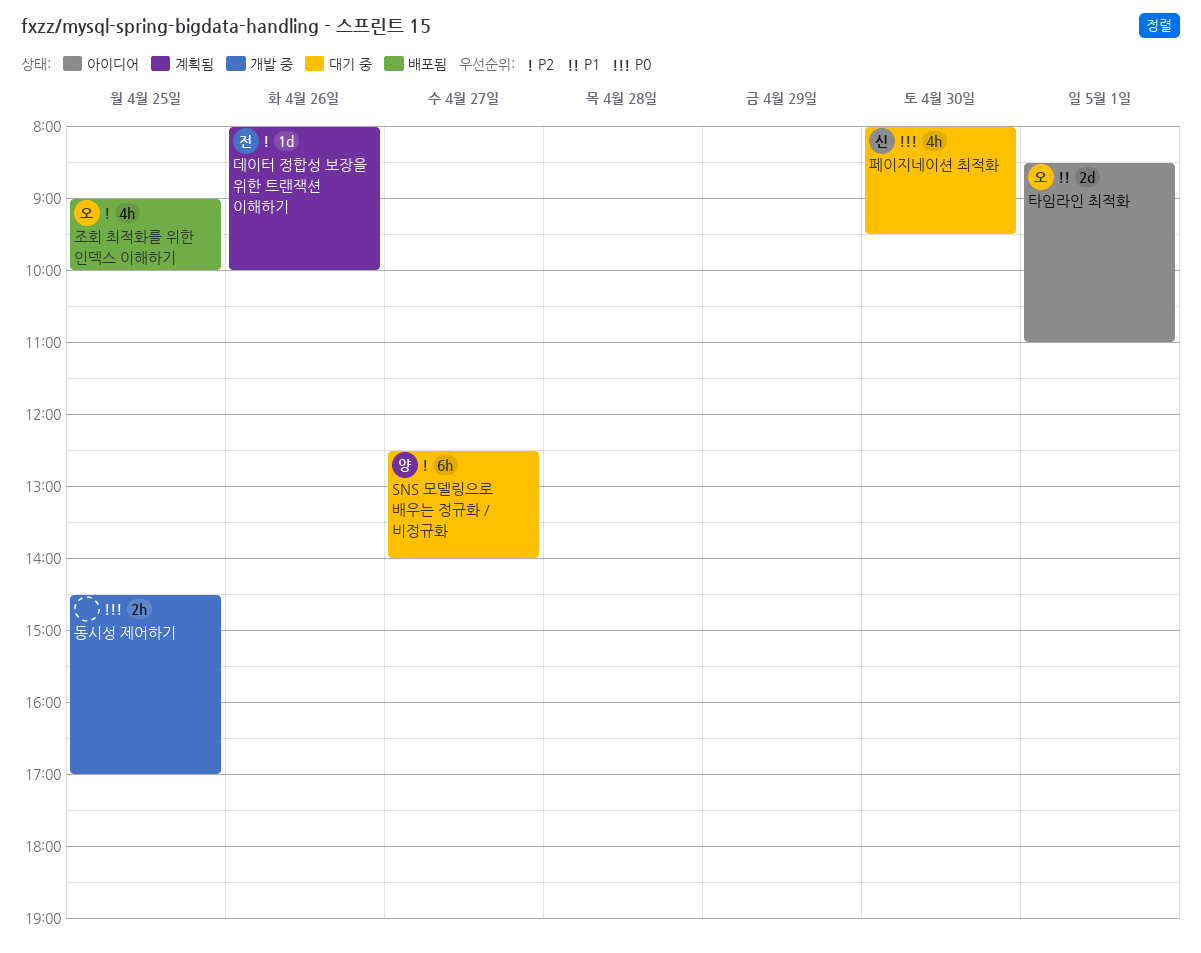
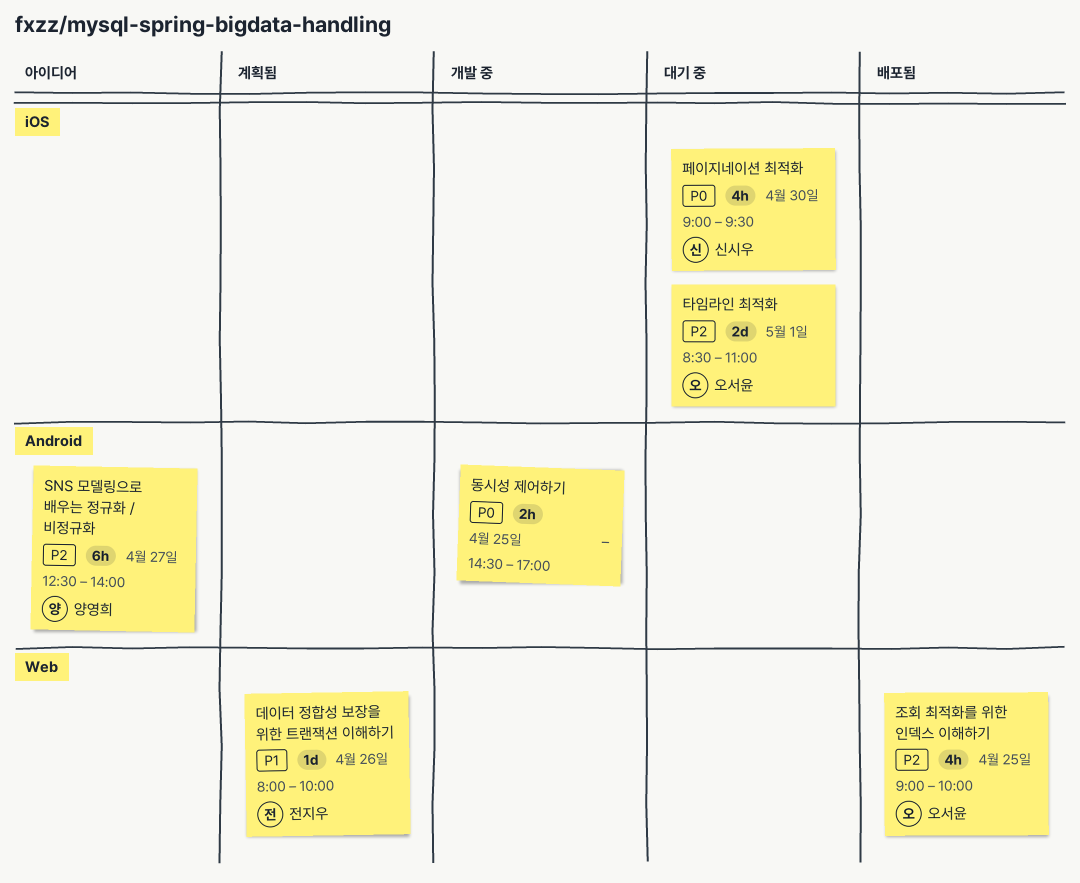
SNS 모델링으로 배우는 정규화 / 비정규화, status: 대기 중 -> 아이디어
데이터 정합성 보장을 위한 트랜잭션 이해하기, priority: P2 -> P1
타임라인 최적화, status: 아이디어 -> 대기 중
타임라인 최적화, priority: P1 -> P2
페이지네이션 최적화, begins: 08:00 -> 09:00

